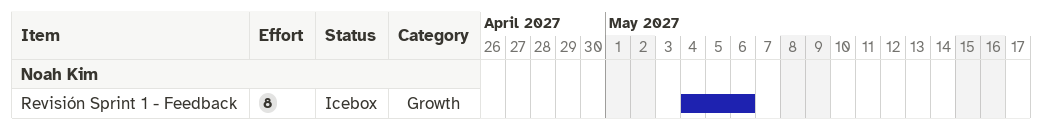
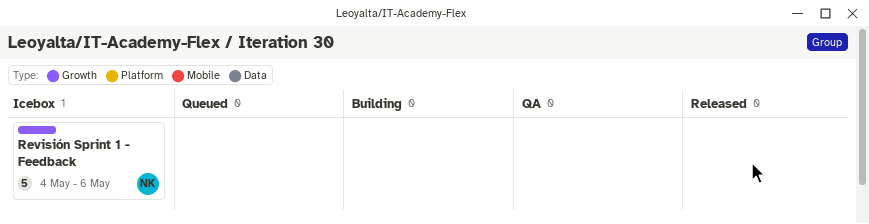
Revisión Sprint 1 - Feedback, estimate: 8 -> 5

